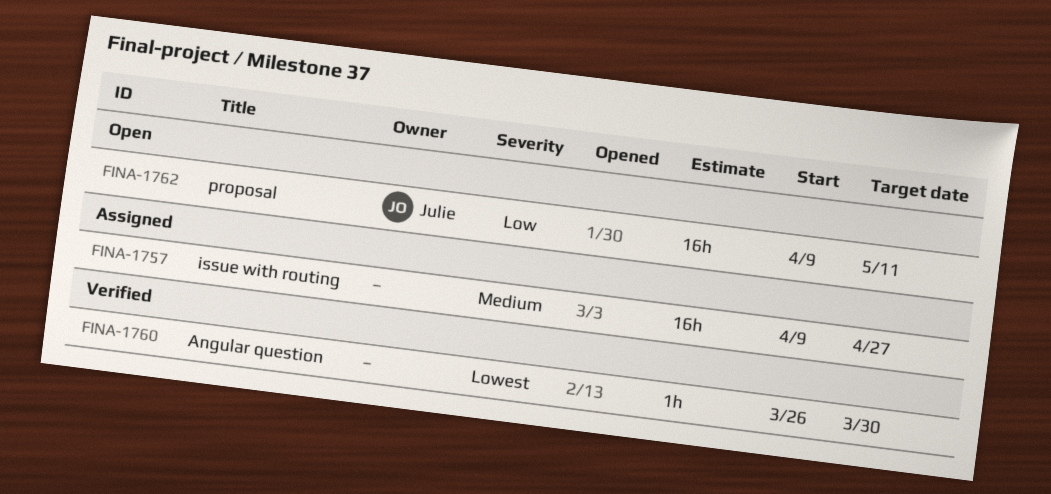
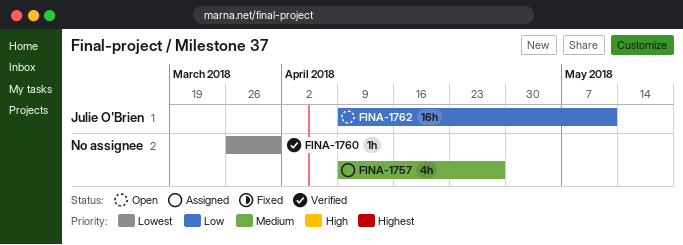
FINA-1757, estimate: 16h -> 4h

